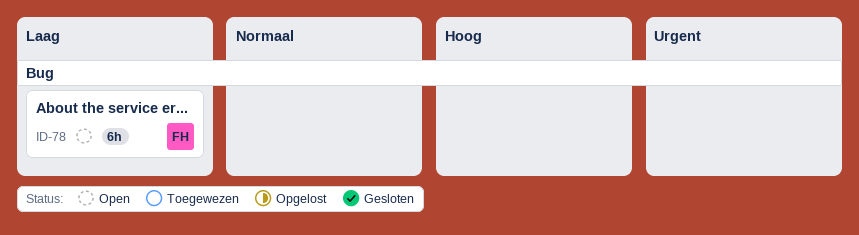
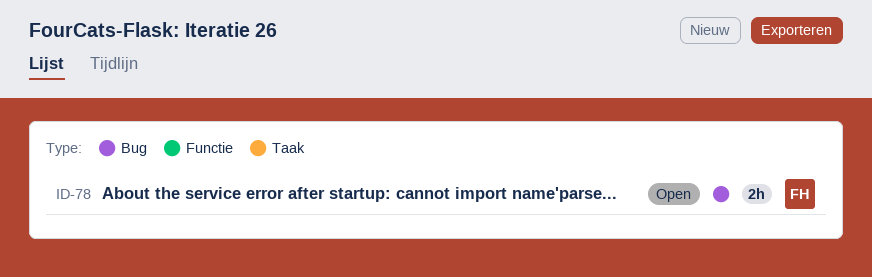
ID-78, estimate: 6h -> 2h

